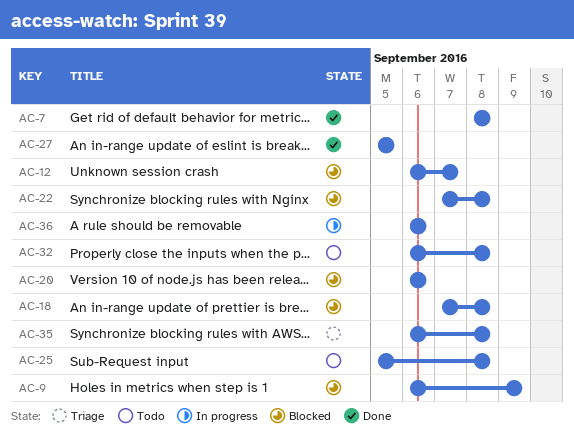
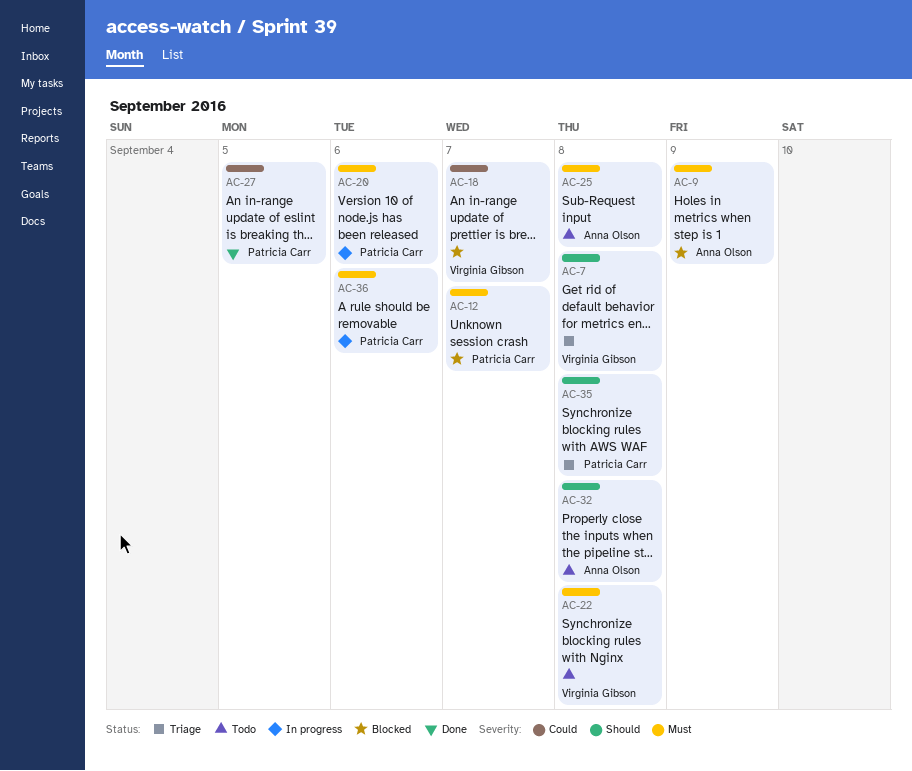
AC-7, status: Done -> Triage
AC-18, due: Sep 8 -> Sep 7
AC-20, status: Blocked -> In progress
AC-22, status: Blocked -> Todo

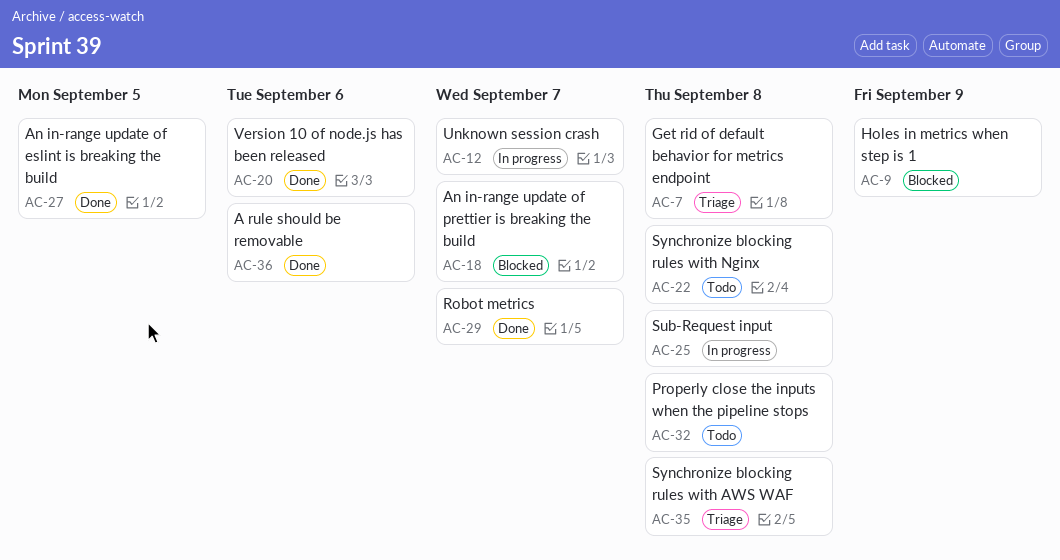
AC-12, status: Blocked -> In progress
AC-20, status: In progress -> Done
AC-25, status: Todo -> In progress
AC-29: none -> present
AC-36, status: In progress -> Done

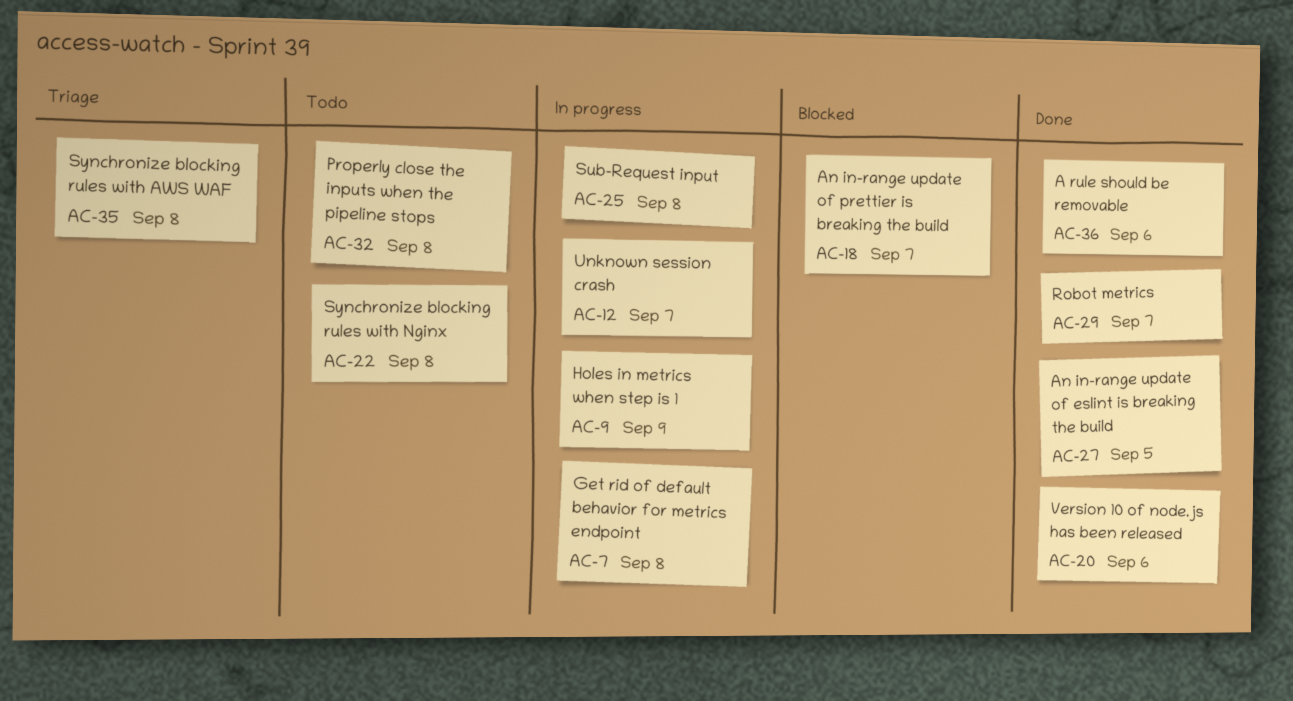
AC-7, status: Triage -> In progress
AC-9, status: Blocked -> In progress

